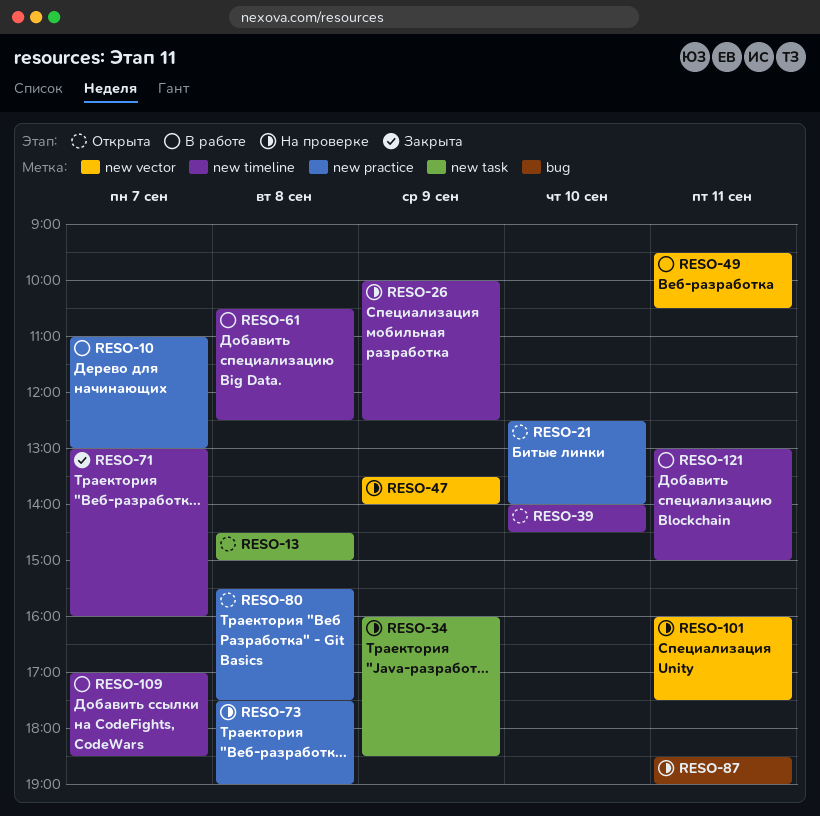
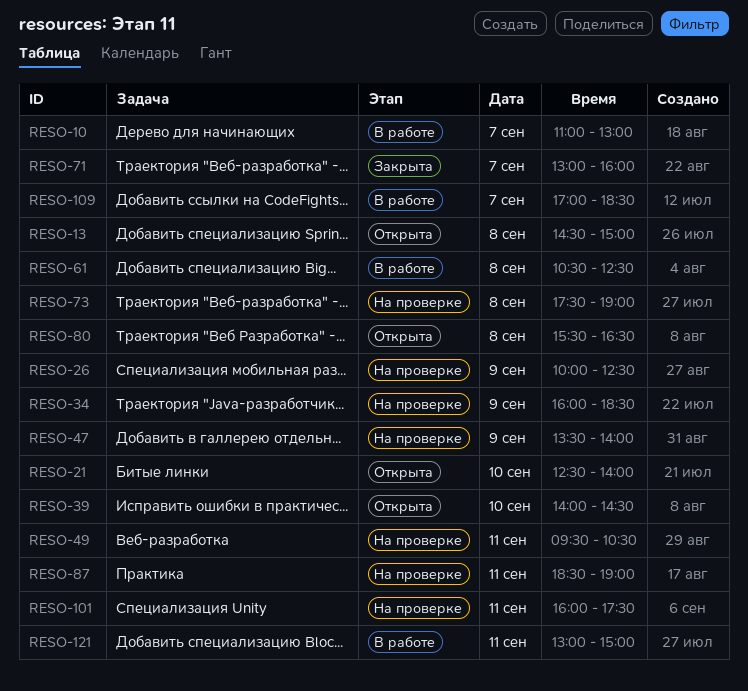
RESO-49, status: В работе -> На проверке
RESO-80, ends: 17:30 -> 16:30

